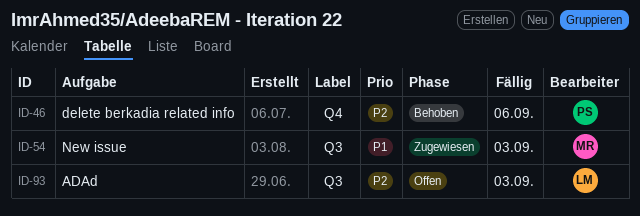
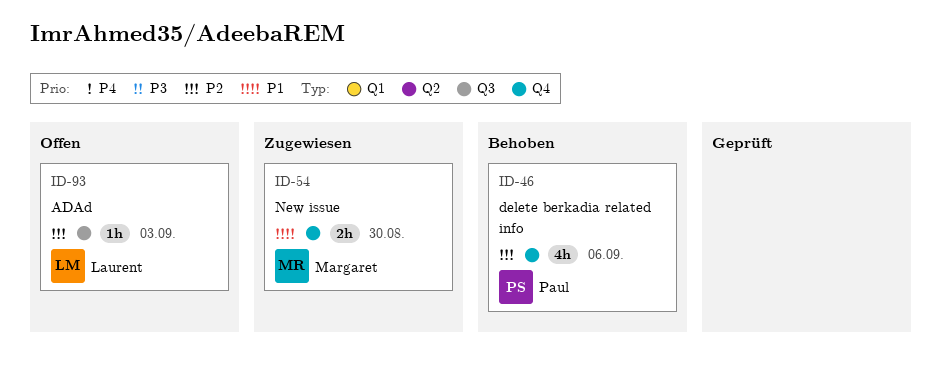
ID-54, label: Q3 -> Q4
ID-54, due: Sep 3 -> Aug 30

